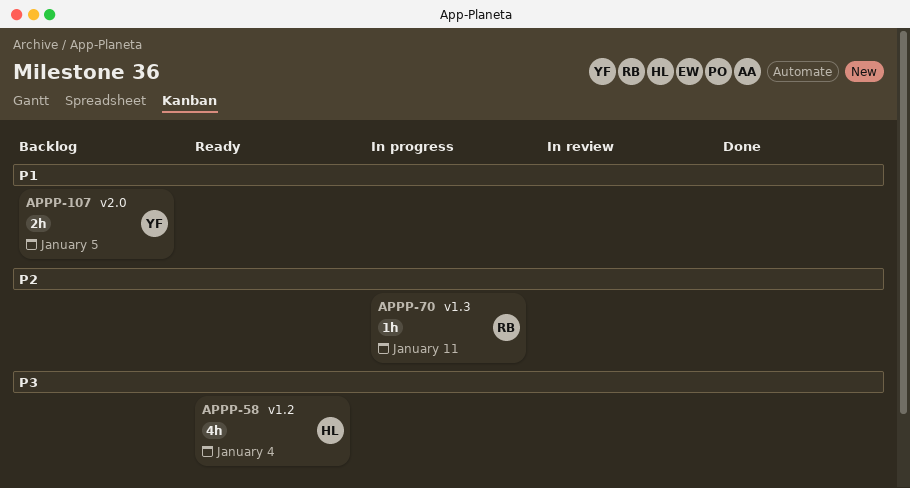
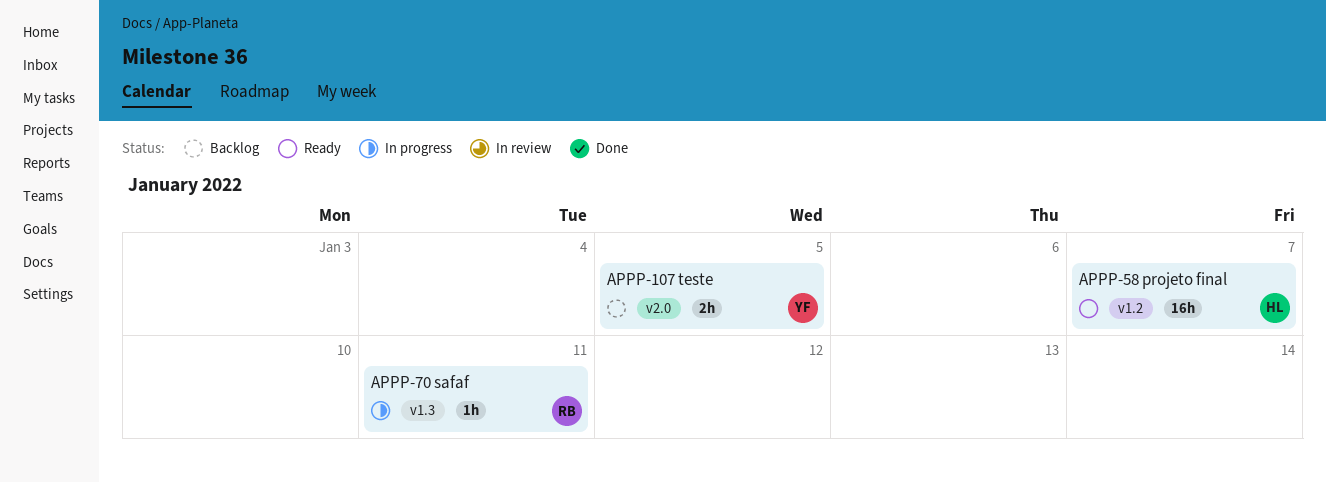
APPP-58, estimate: 4h -> 16h
APPP-58, due: Jan 4 -> Jan 7

